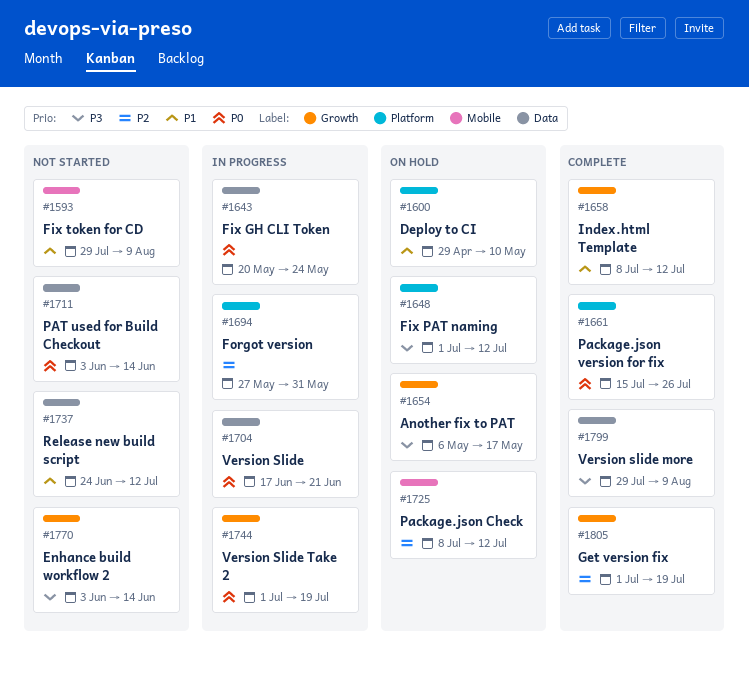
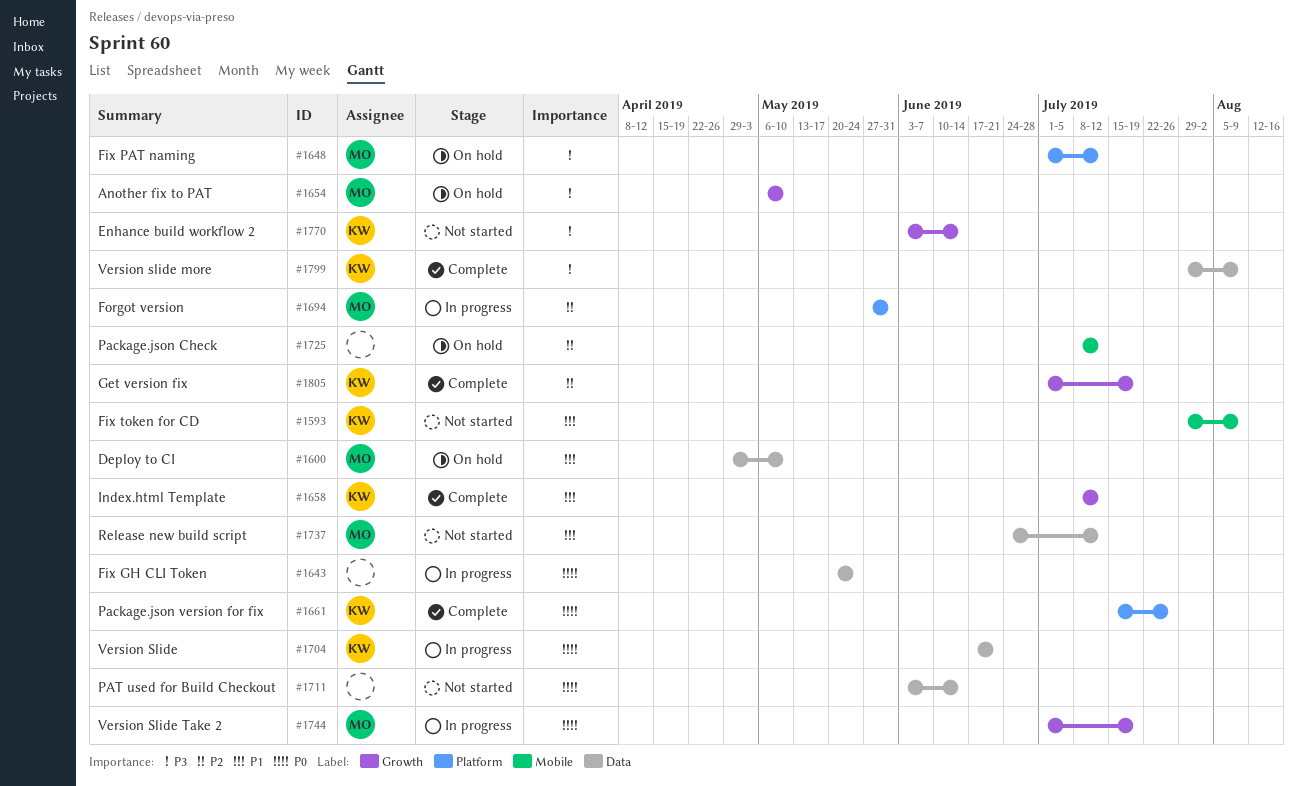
#1600, label: Platform -> Data
#1654, due: May 17 -> May 10

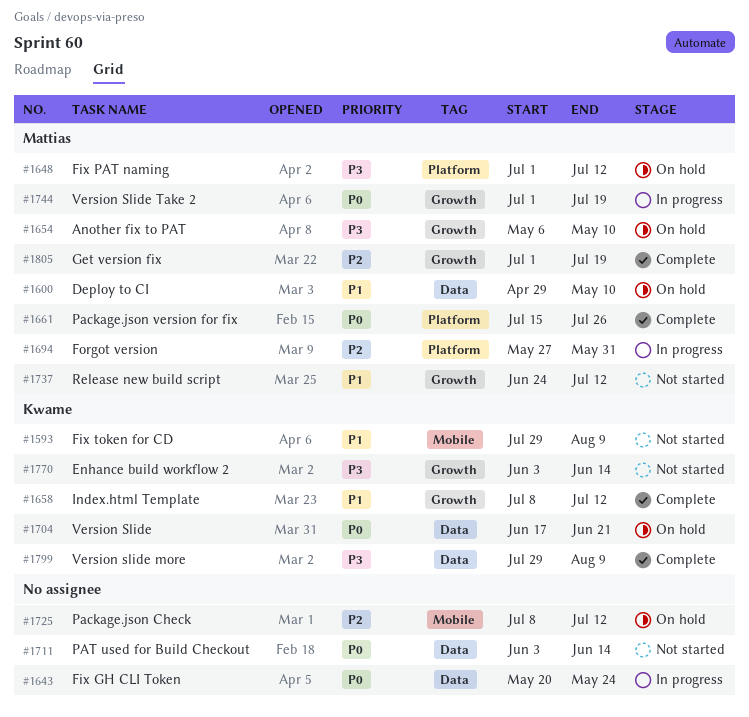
#1661, owner: Kwame -> Mattias
#1704, status: In progress -> On hold
#1737, label: Data -> Growth
#1805, owner: Kwame -> Mattias

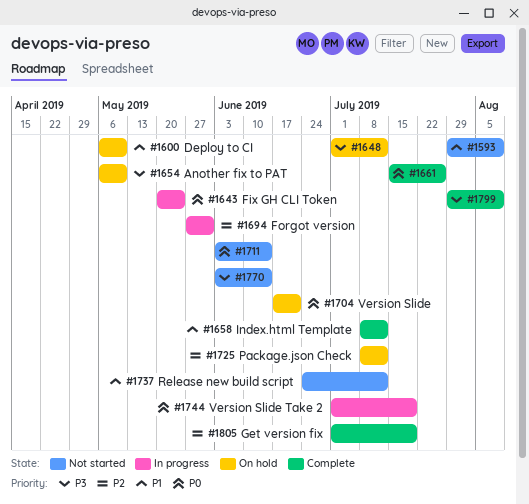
#1600, start: Apr 29 -> May 6

